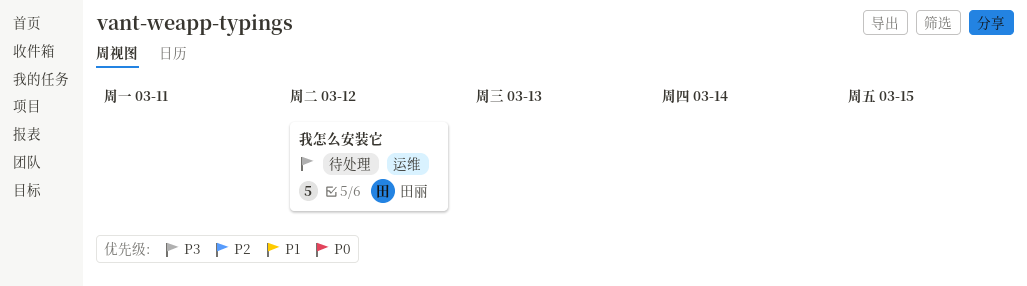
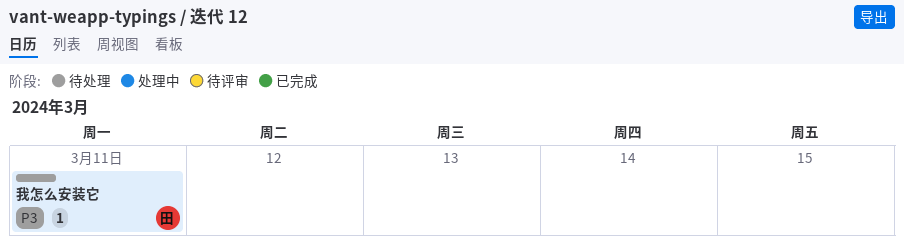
我怎么安装它, estimate: 5 -> 1
我怎么安装它, due: Mar 12 -> Mar 11

